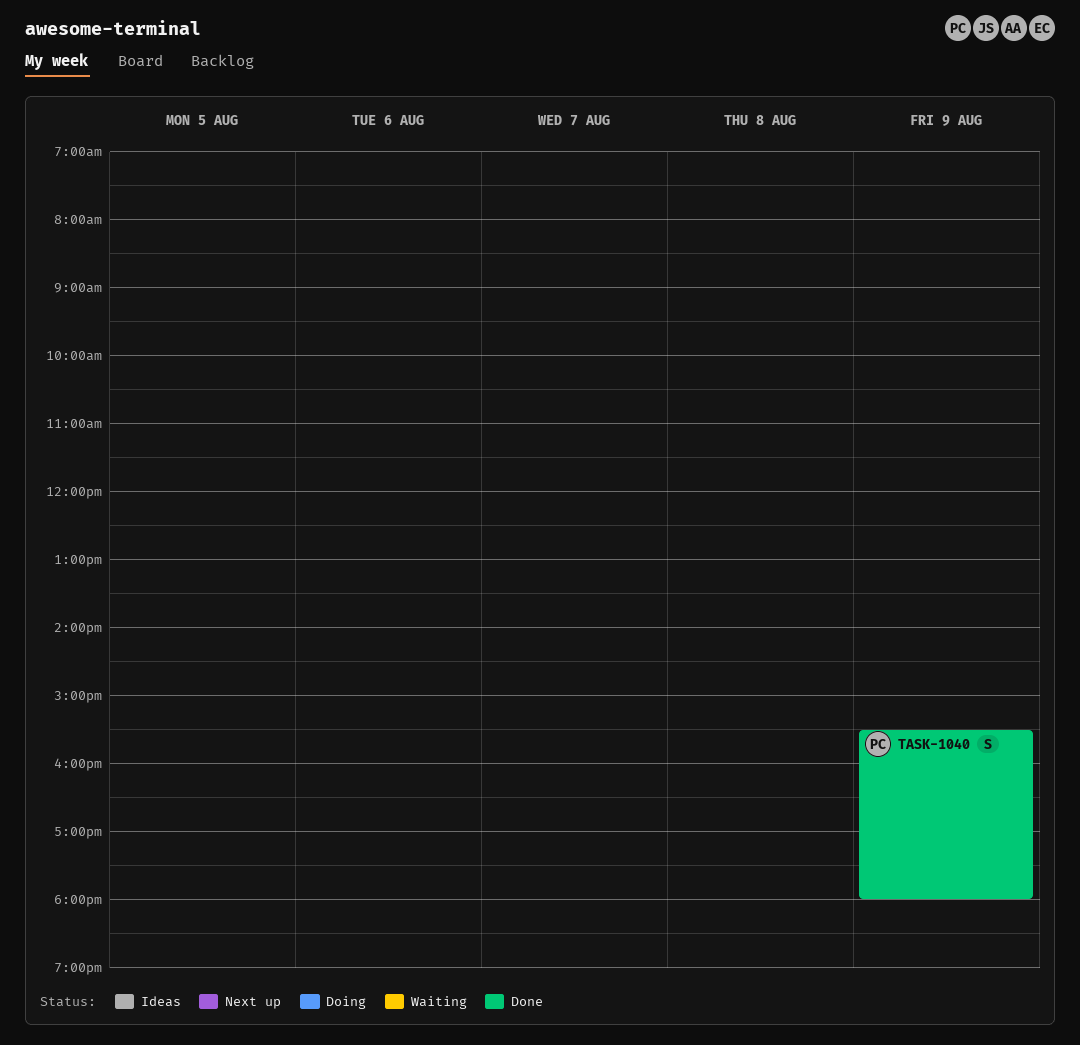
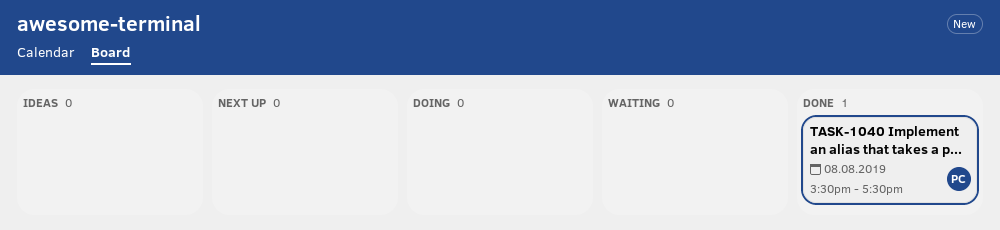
TASK-1040, day: Aug 9 -> Aug 8
TASK-1040, ends: 18:00 -> 17:30

